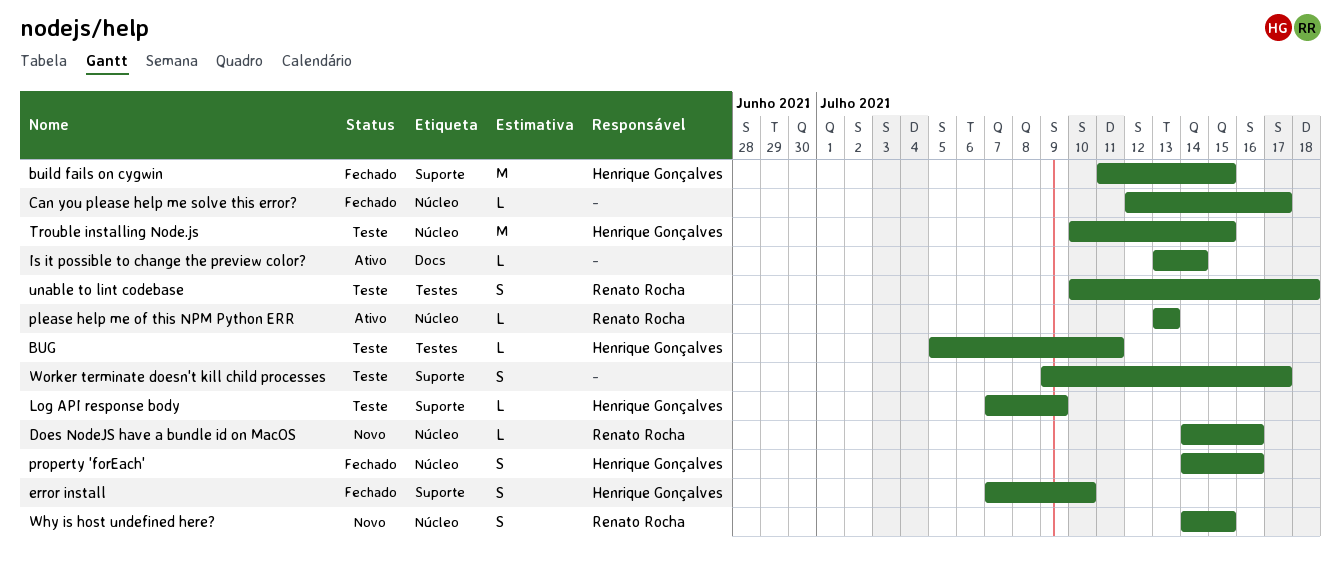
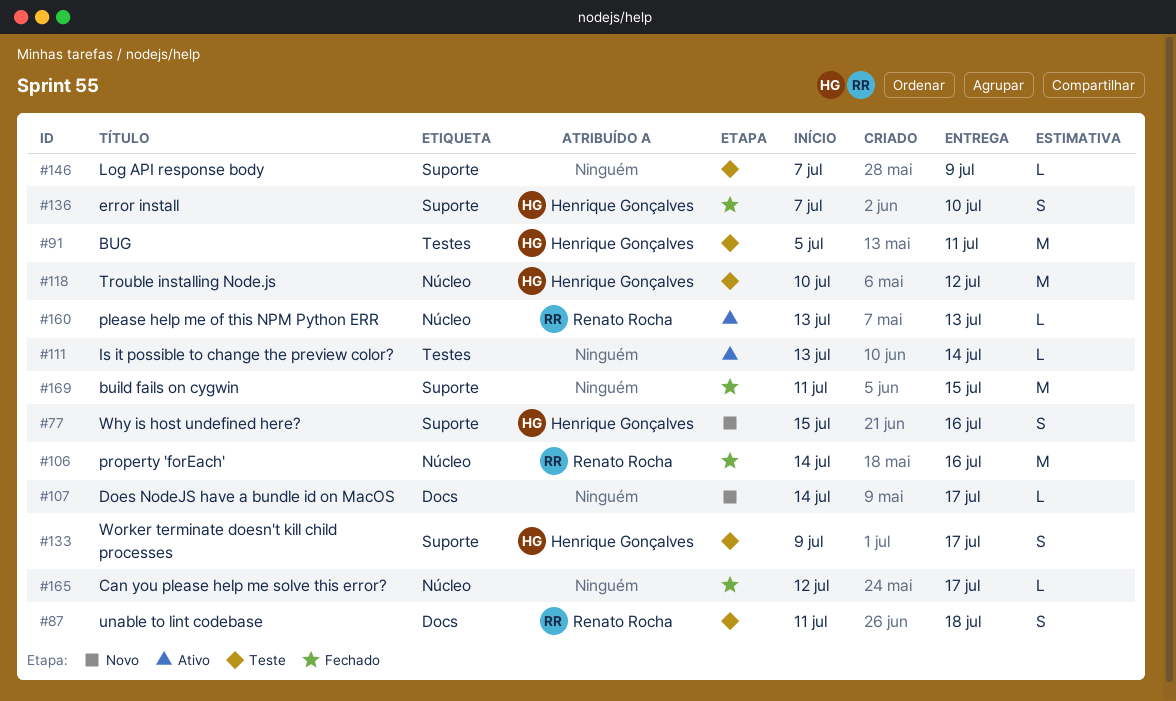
BUG, estimate: L -> M
build fails on cygwin, owner: Henrique Gonçalves -> none
Does NodeJS have a bundle id on MacOS, owner: Renato Rocha -> none
Does NodeJS have a bundle id on MacOS, label: Núcleo -> Docs
Does NodeJS have a bundle id on MacOS, due: Jul 16 -> Jul 17
Is it possible to change the preview color?, label: Docs -> Testes
Log API response body, owner: Henrique Gonçalves -> none
property 'forEach', owner: Henrique Gonçalves -> Renato Rocha
property 'forEach', estimate: S -> M
Trouble installing Node.js, due: Jul 15 -> Jul 12
unable to lint codebase, label: Testes -> Docs
unable to lint codebase, start: Jul 10 -> Jul 11
Why is host undefined here?, owner: Renato Rocha -> Henrique Gonçalves
Why is host undefined here?, label: Núcleo -> Suporte
Why is host undefined here?, start: Jul 14 -> Jul 15
Why is host undefined here?, due: Jul 15 -> Jul 16
Worker terminate doesn't kill child processes, owner: none -> Henrique Gonçalves

